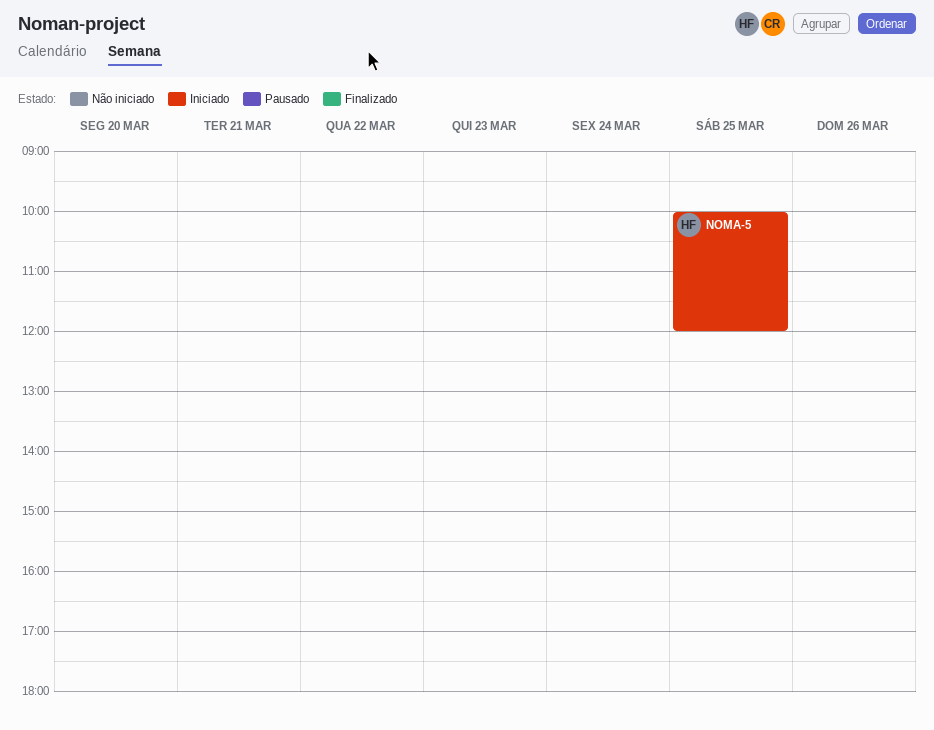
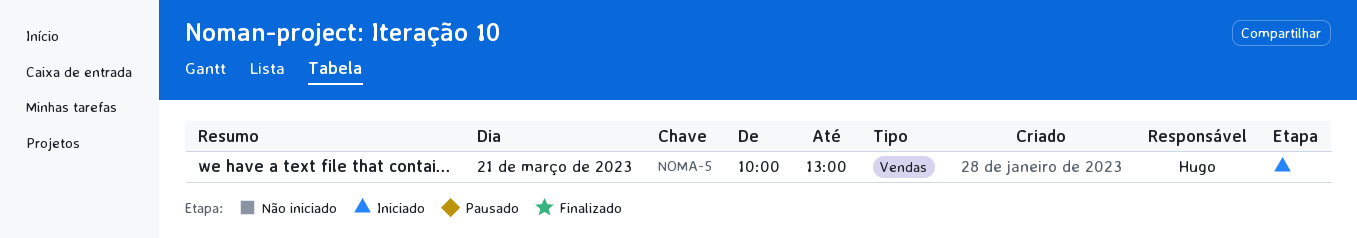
NOMA-5, day: Mar 25 -> Mar 21
NOMA-5, ends: 12:00 -> 13:00

